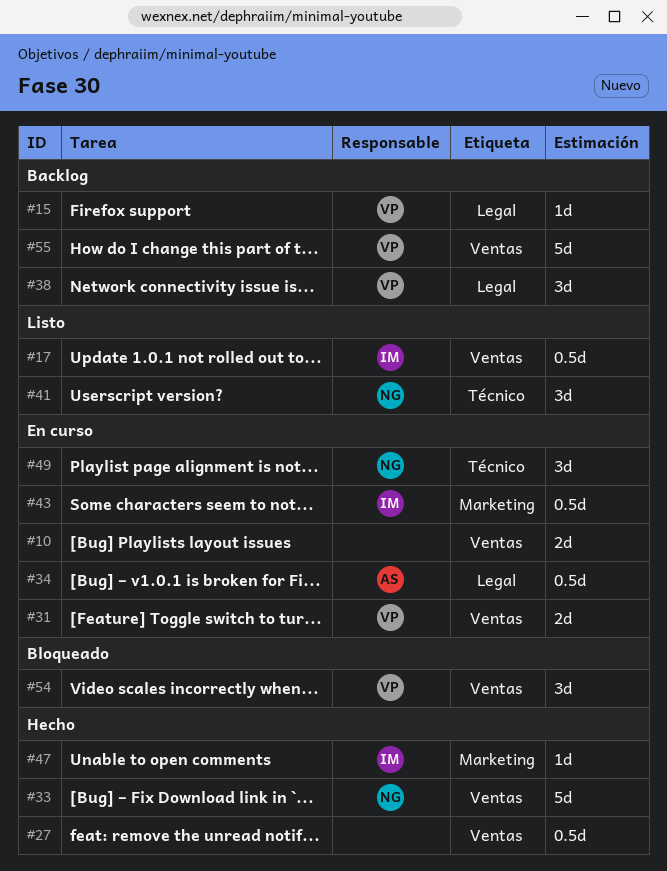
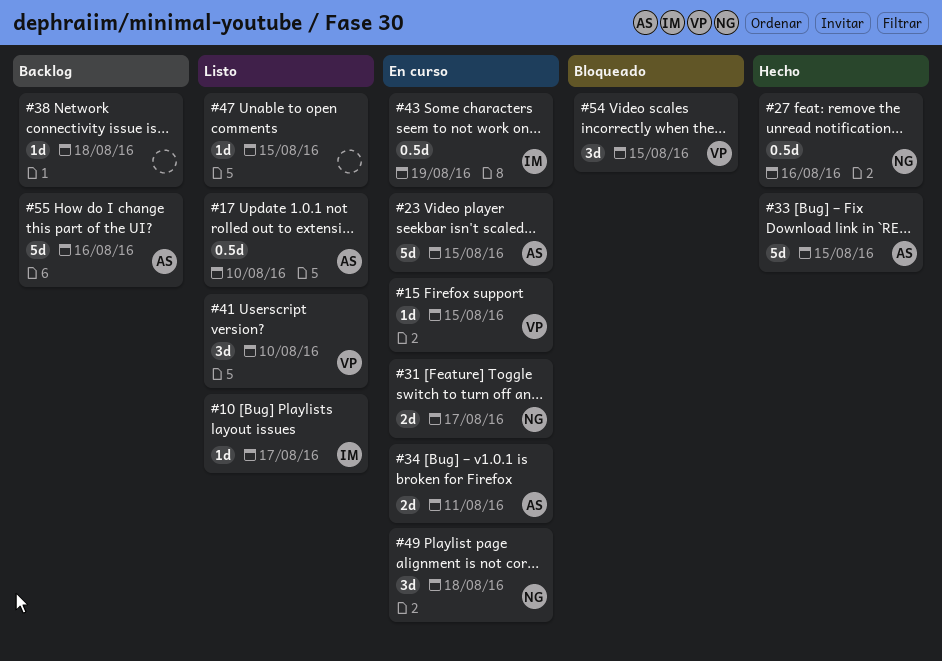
#10, status: En curso -> Listo
#10, owner: none -> IM
#10, estimate: 2d -> 1d
#15, status: Backlog -> En curso
#17, owner: IM -> AS
#23: none -> present
#27, owner: none -> NG
#31, owner: VP -> NG
#33, owner: NG -> AS
#34, estimate: 0.5d -> 2d
#38, owner: VP -> none
#38, estimate: 3d -> 1d
#41, owner: NG -> VP
#47, status: Hecho -> Listo
#47, owner: IM -> none
#55, owner: VP -> AS

